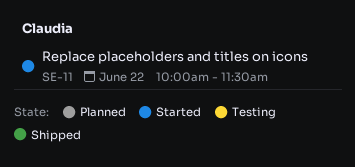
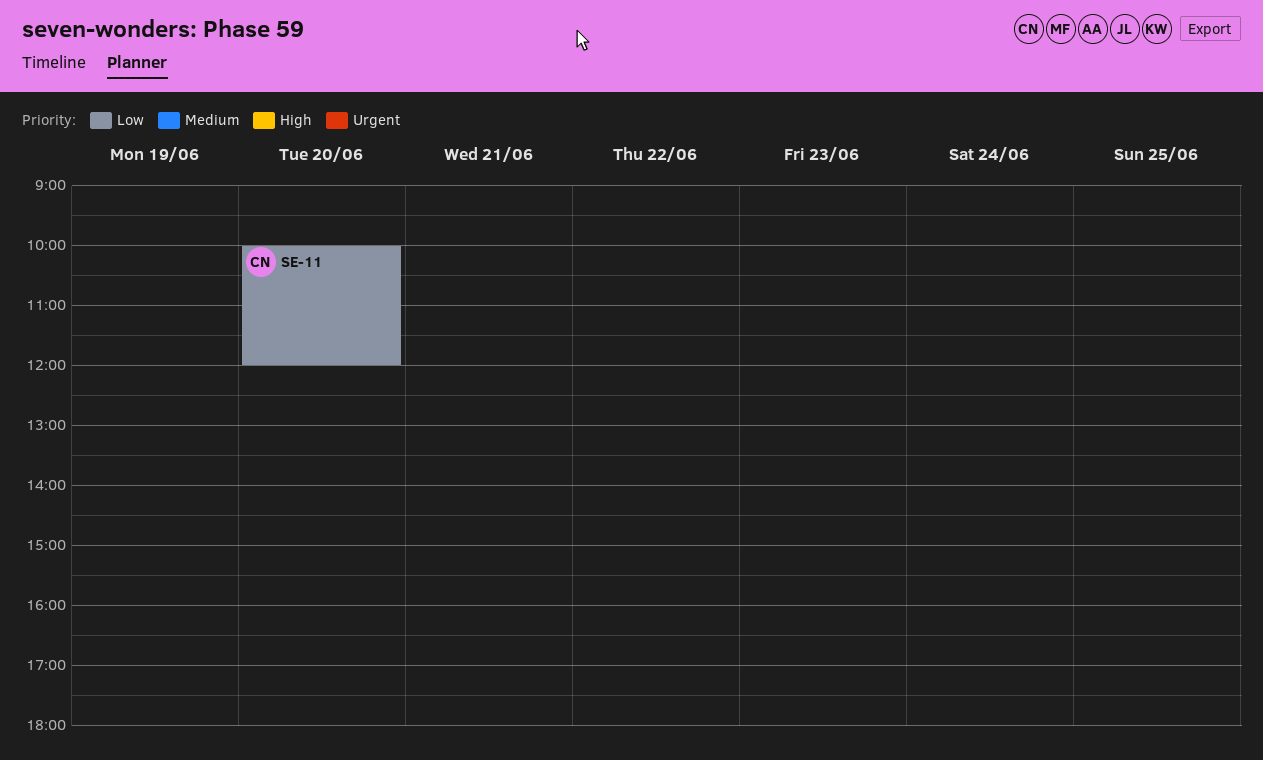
SE-11, day: Jun 22 -> Jun 20
SE-11, ends: 11:30 -> 12:00

